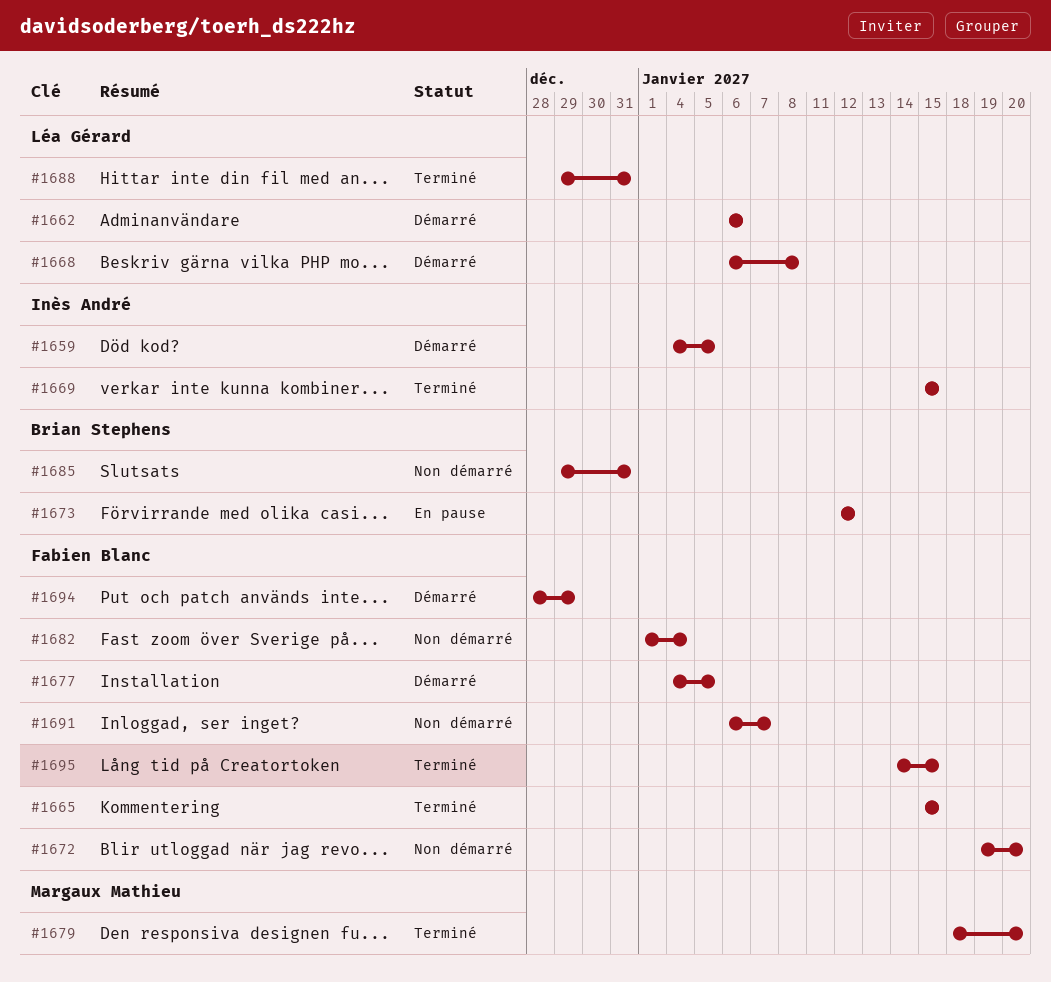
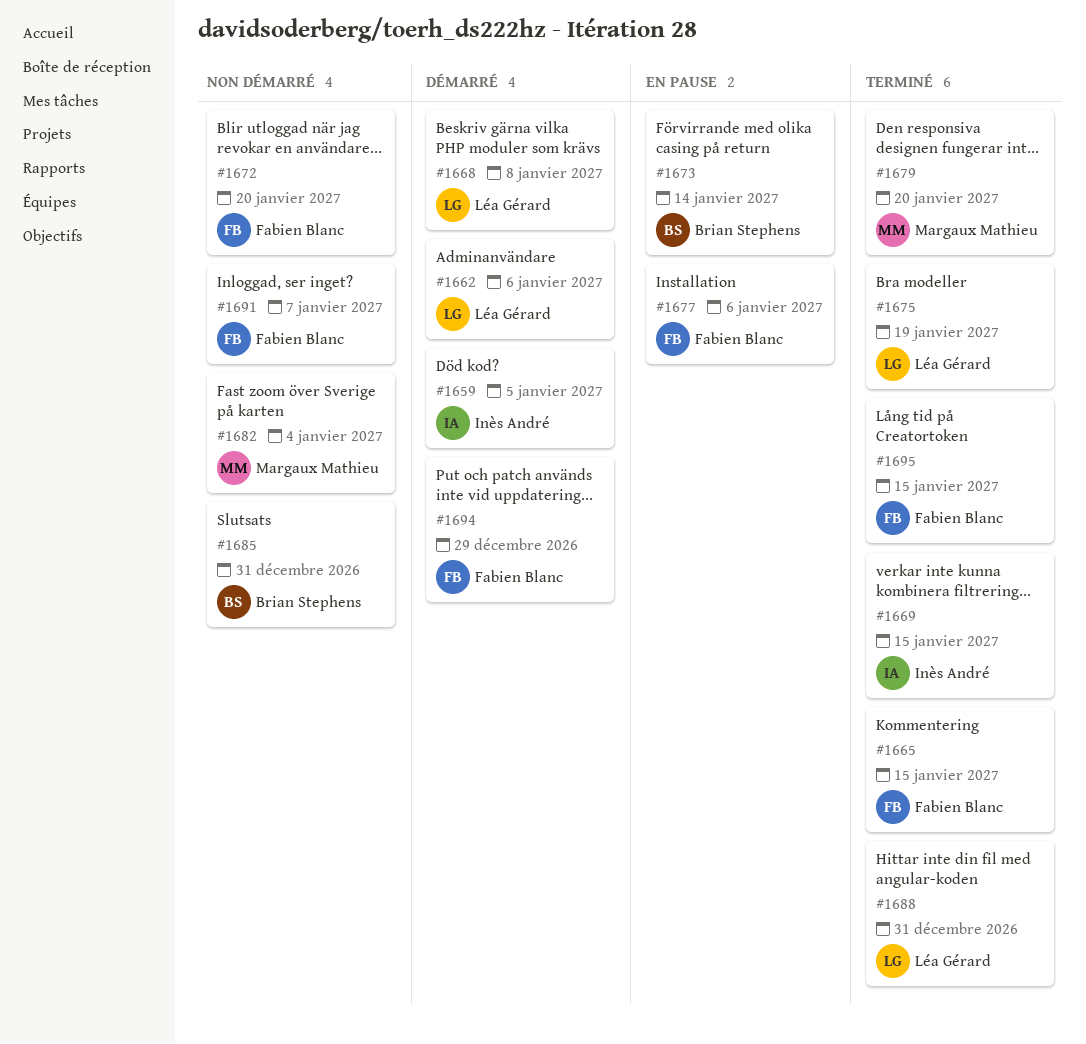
#1673, due: Jan 12 -> Jan 14
#1675: none -> present
#1677, status: Démarré -> En pause
#1677, due: Jan 5 -> Jan 6
#1682, owner: Fabien Blanc -> Margaux Mathieu

